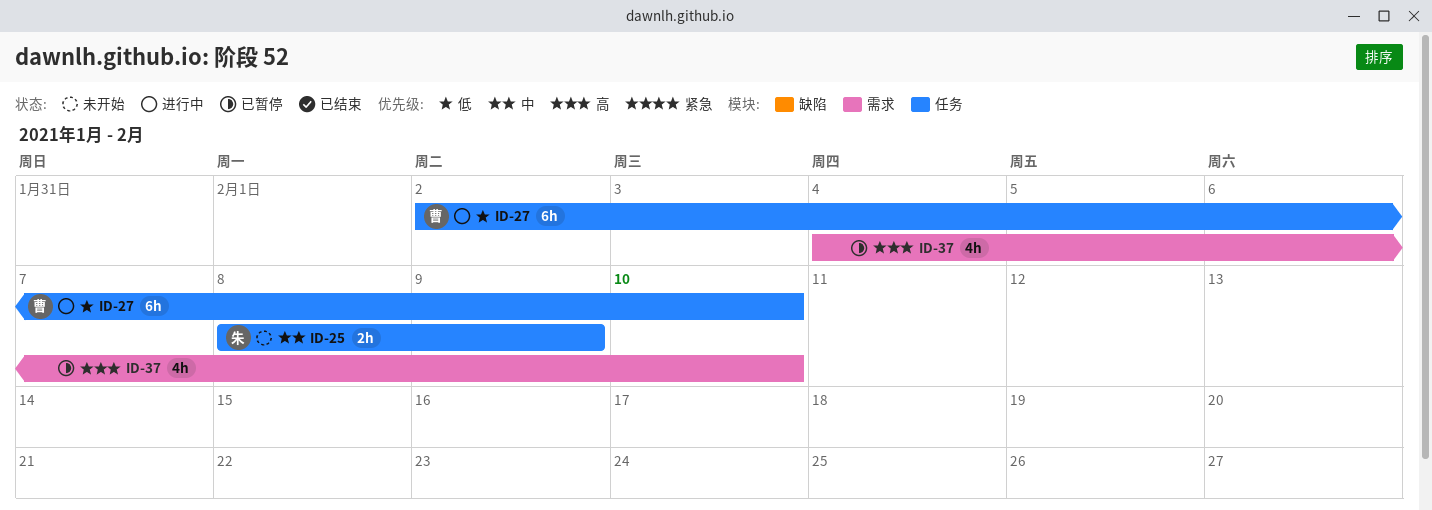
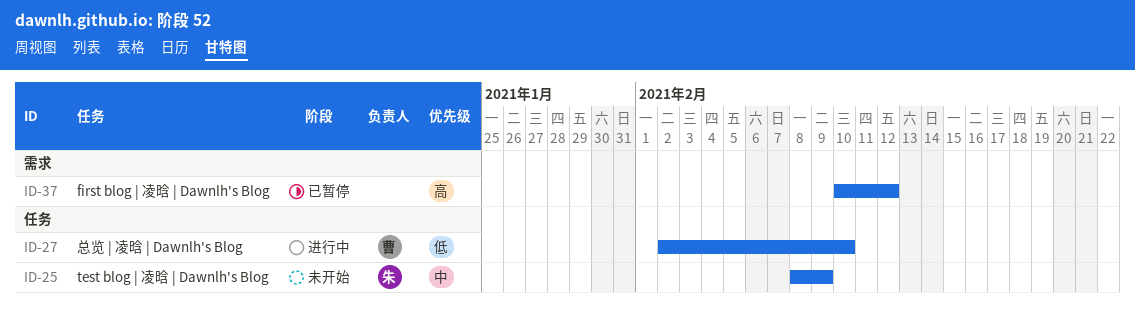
ID-37, start: Feb 4 -> Feb 10
ID-37, due: Feb 10 -> Feb 12

